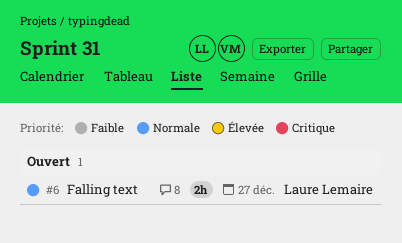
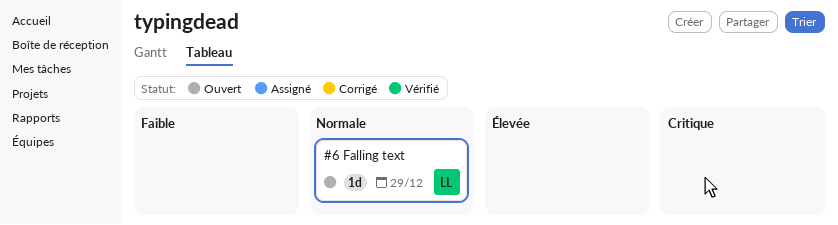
#6, estimate: 2h -> 1d
#6, due: Dec 27 -> Dec 29

